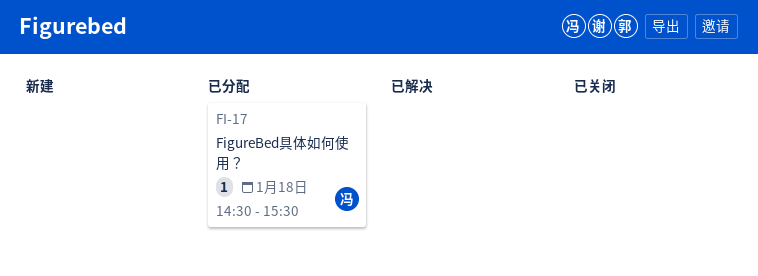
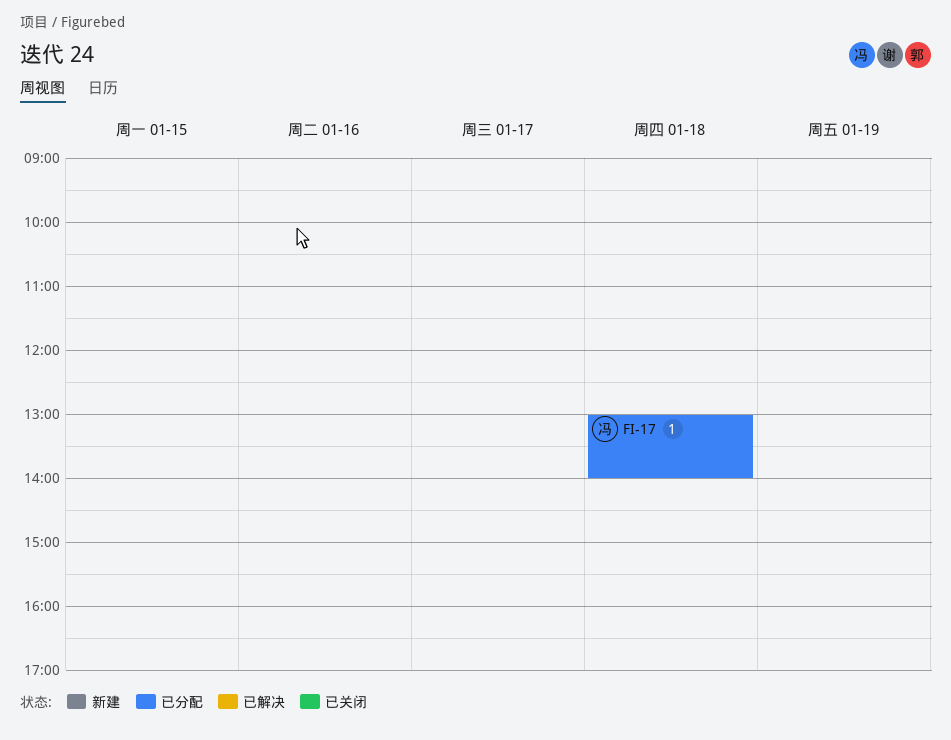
FI-17, begins: 14:30 -> 13:00
FI-17, ends: 15:30 -> 14:00

